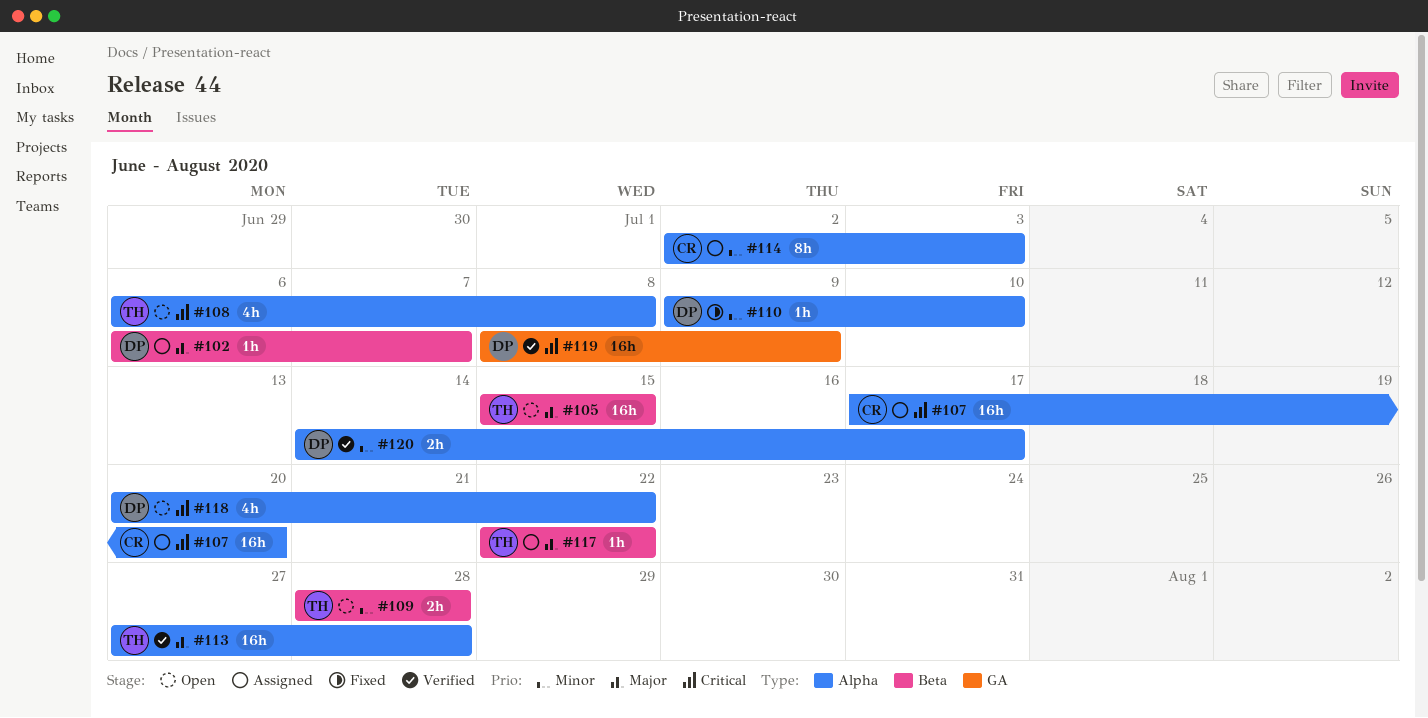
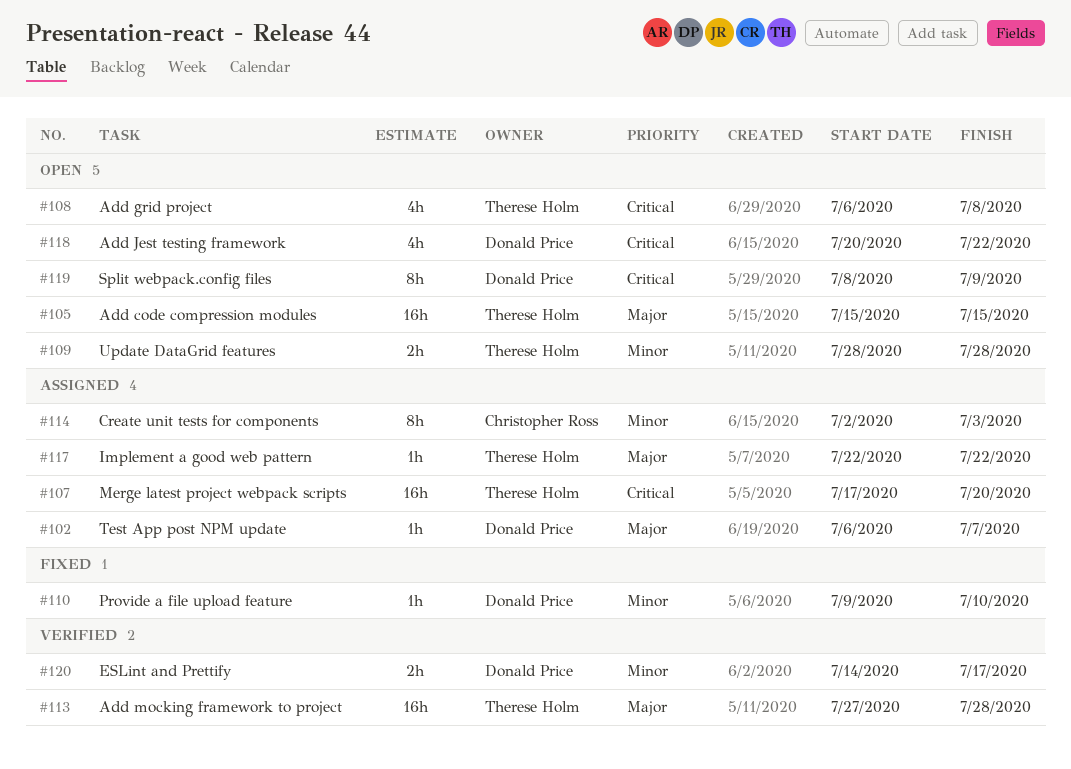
#107, owner: Christopher Ross -> Therese Holm
#119, status: Verified -> Open
#119, estimate: 16h -> 8h

